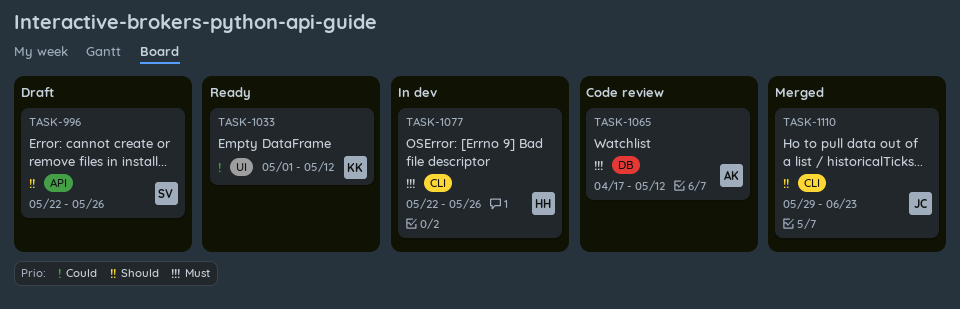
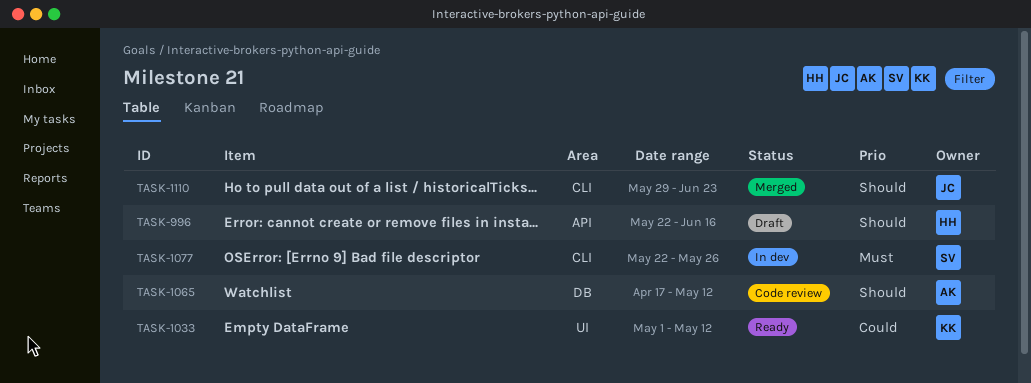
TASK-996, owner: SV -> HH
TASK-996, due: May 26 -> Jun 16
TASK-1065, priority: Must -> Should
TASK-1077, owner: HH -> SV

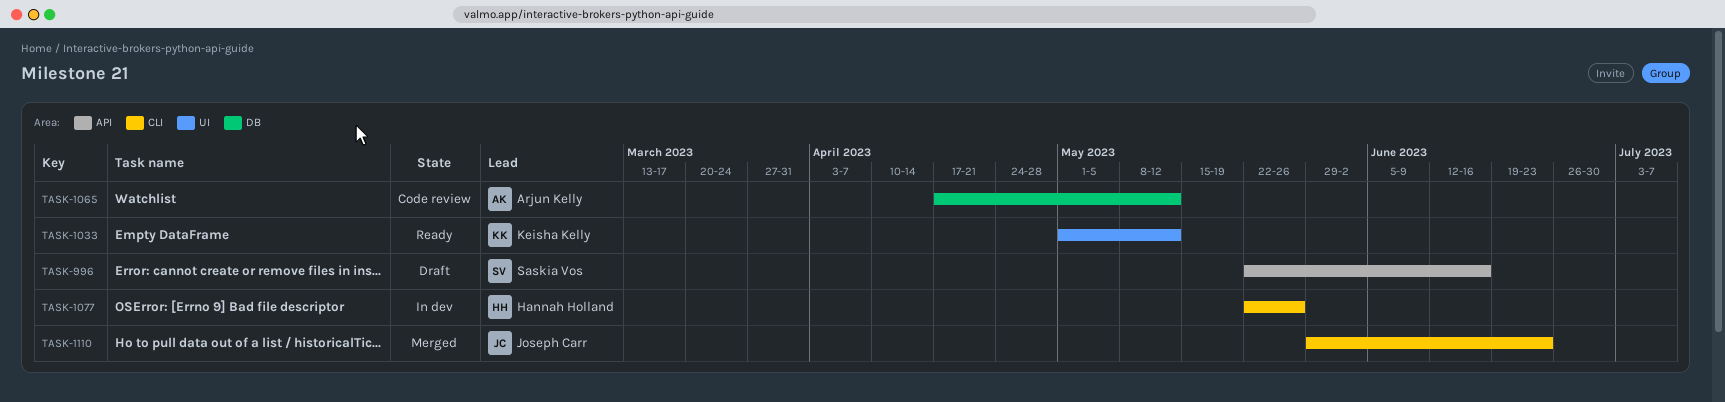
TASK-996, owner: Hannah Holland -> Saskia Vos
TASK-1077, owner: Saskia Vos -> Hannah Holland

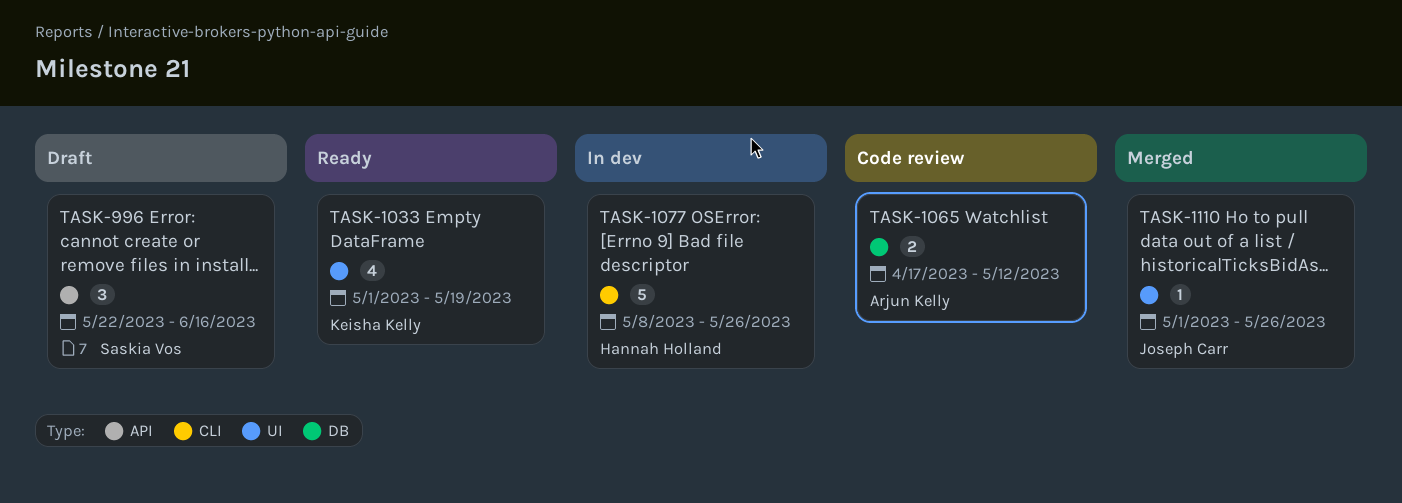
TASK-1033, due: May 12 -> May 19
TASK-1077, start: May 22 -> May 8
TASK-1110, label: CLI -> UI
TASK-1110, start: May 29 -> May 1
TASK-1110, due: Jun 23 -> May 26

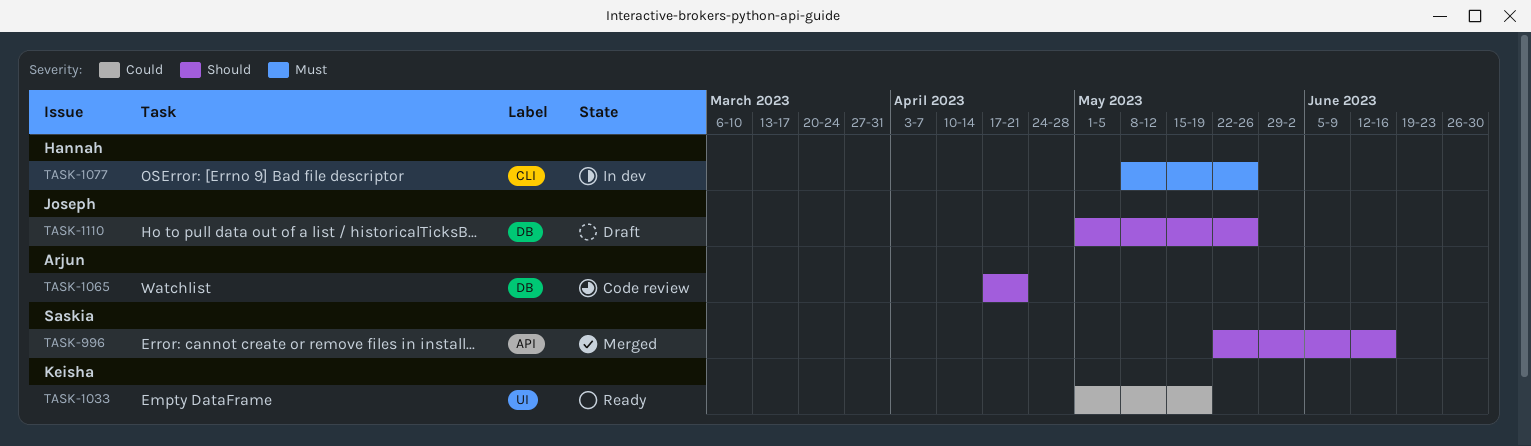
TASK-996, status: Draft -> Merged
TASK-1065, due: May 12 -> Apr 21
TASK-1110, status: Merged -> Draft
TASK-1110, label: UI -> DB

